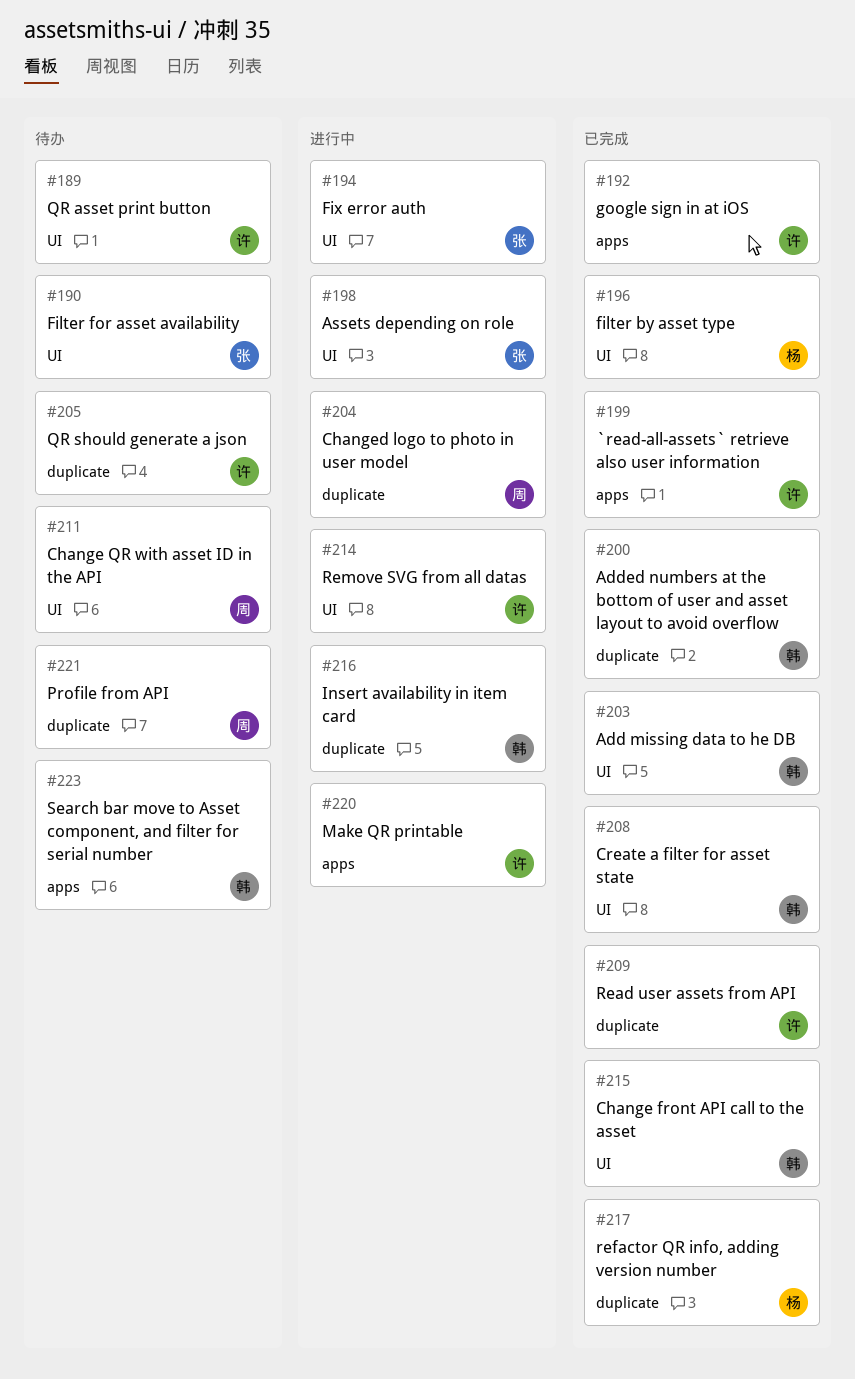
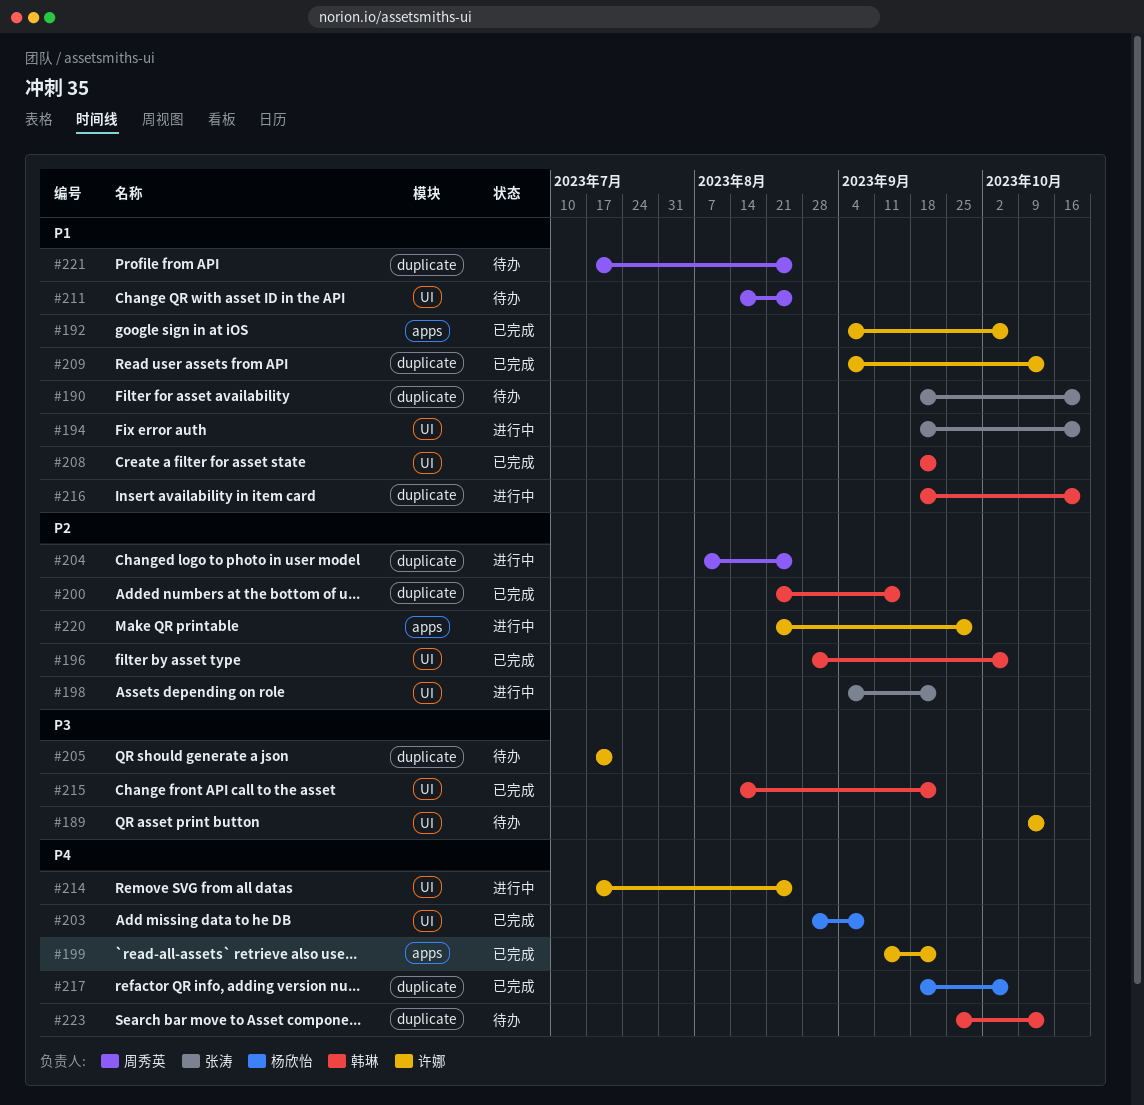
#190, label: UI -> duplicate
#196, owner: 杨欣怡 -> 韩琳
#203, owner: 韩琳 -> 杨欣怡
#223, label: apps -> duplicate

